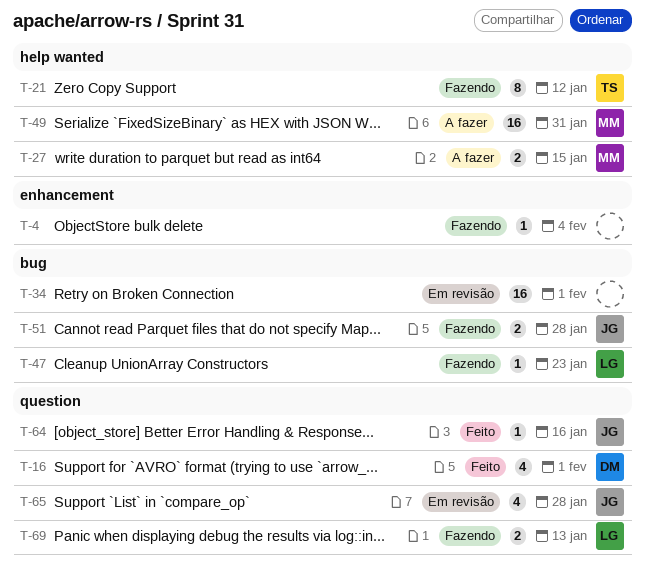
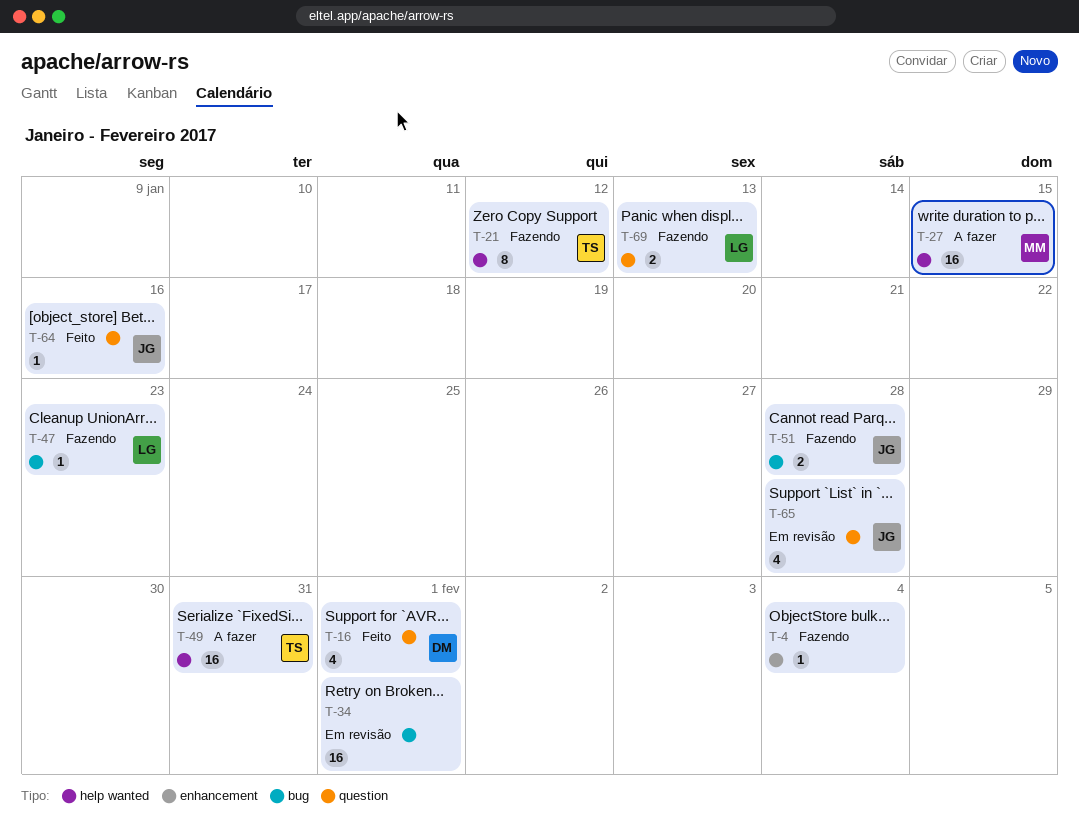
T-27, estimate: 2 -> 16
T-49, owner: MM -> TS

